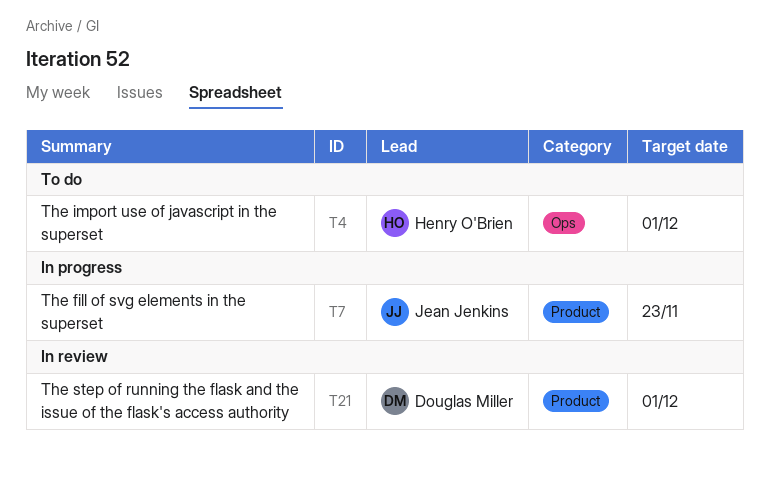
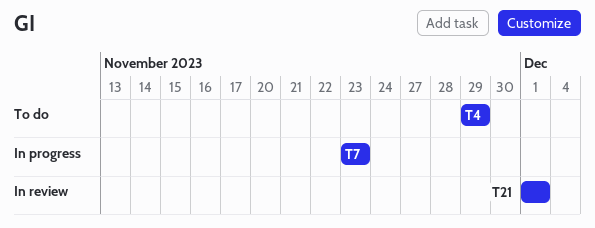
T4, due: Dec 1 -> Nov 29

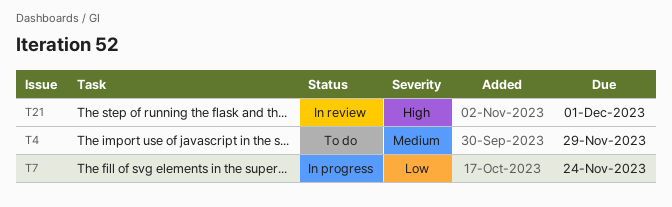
T7, due: Nov 23 -> Nov 24

